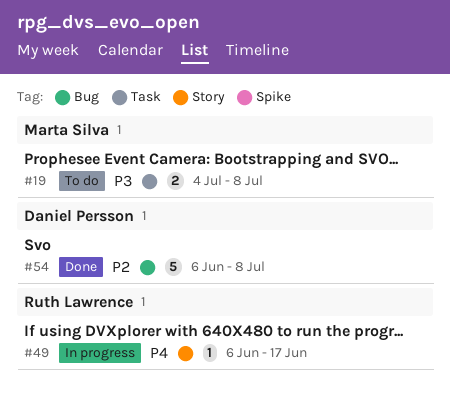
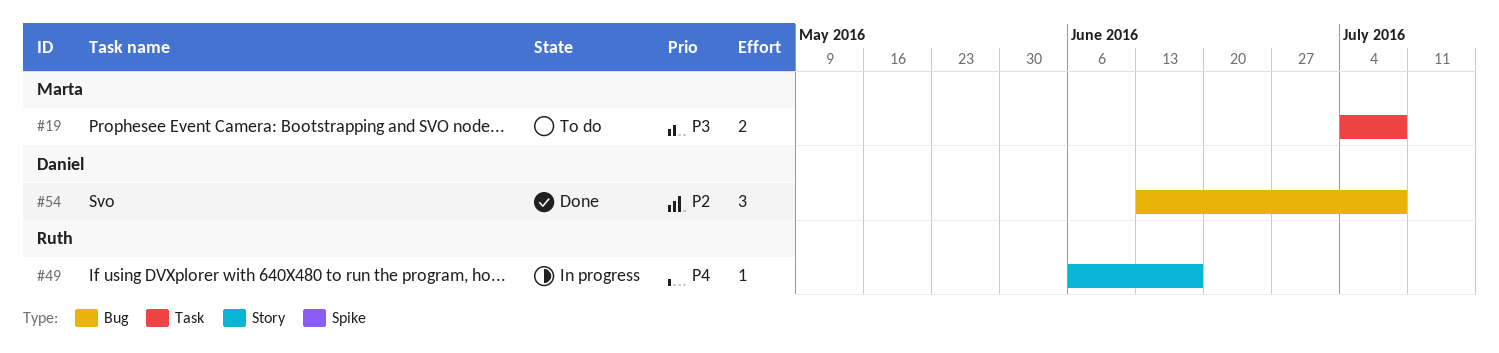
#54, estimate: 5 -> 3
#54, start: Jun 6 -> Jun 13

